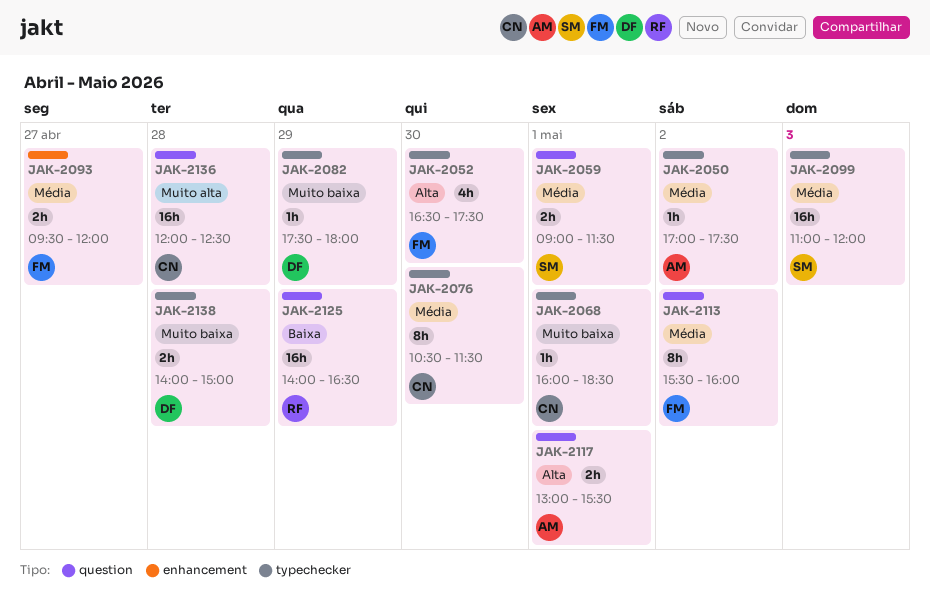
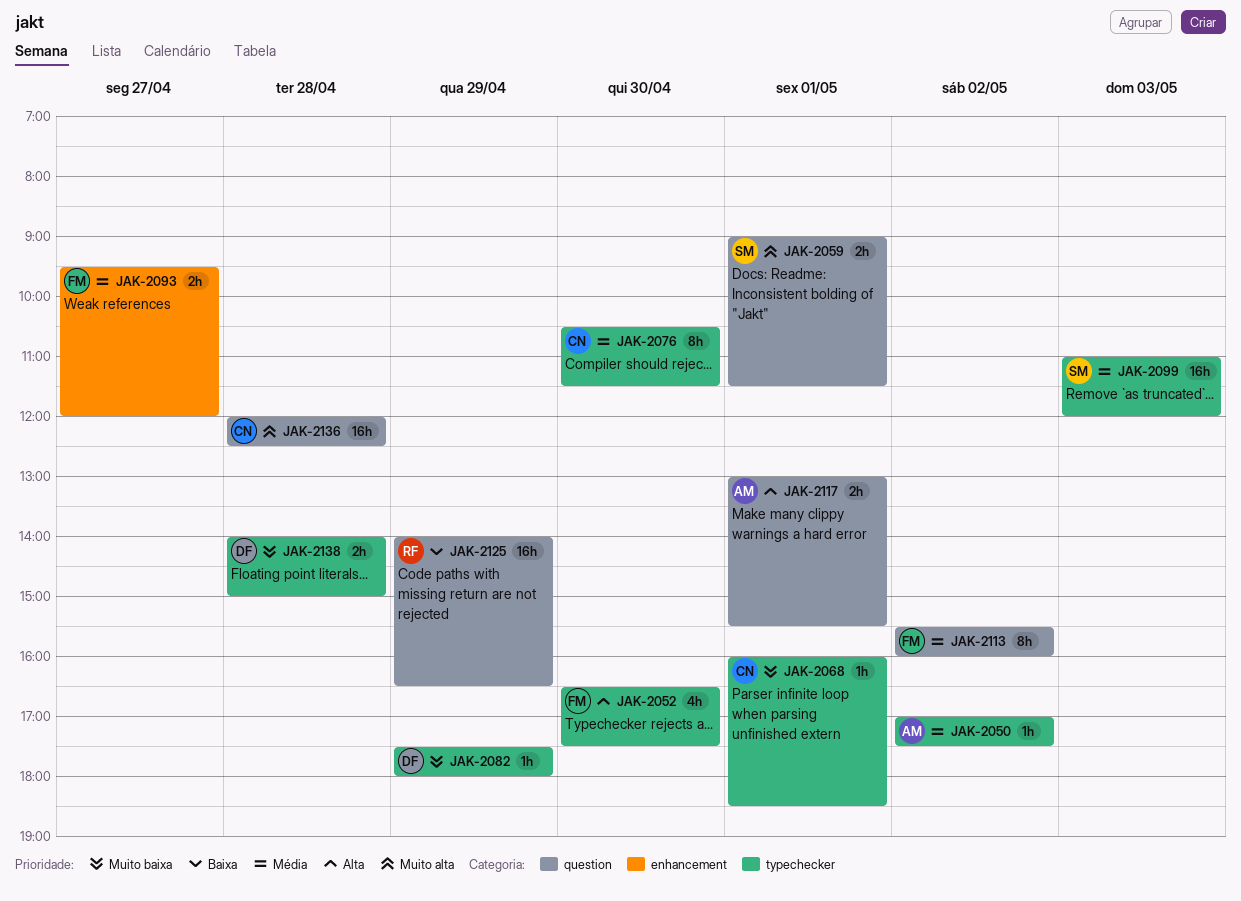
JAK-2059, priority: Média -> Muito alta

